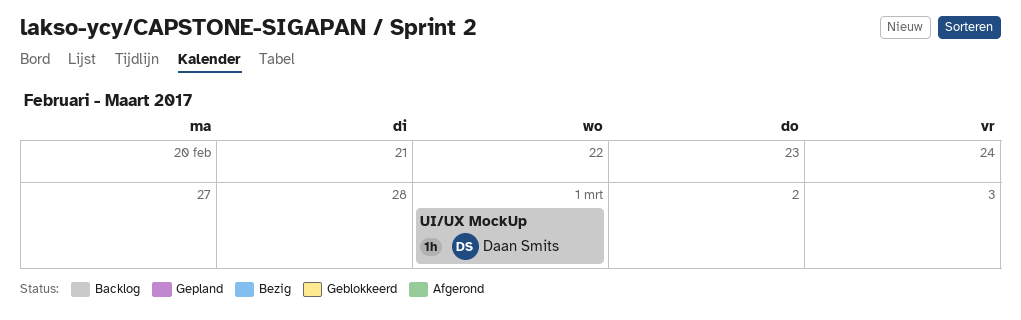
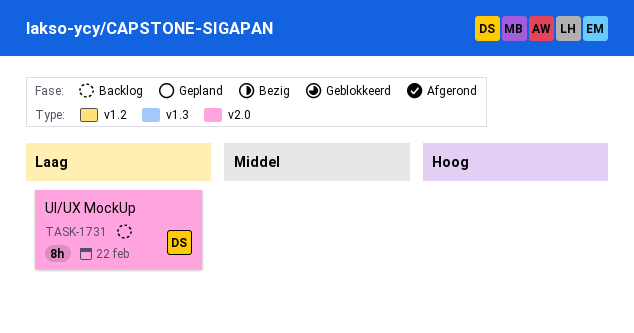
UI/UX MockUp, estimate: 1h -> 8h
UI/UX MockUp, due: Mar 1 -> Feb 22

